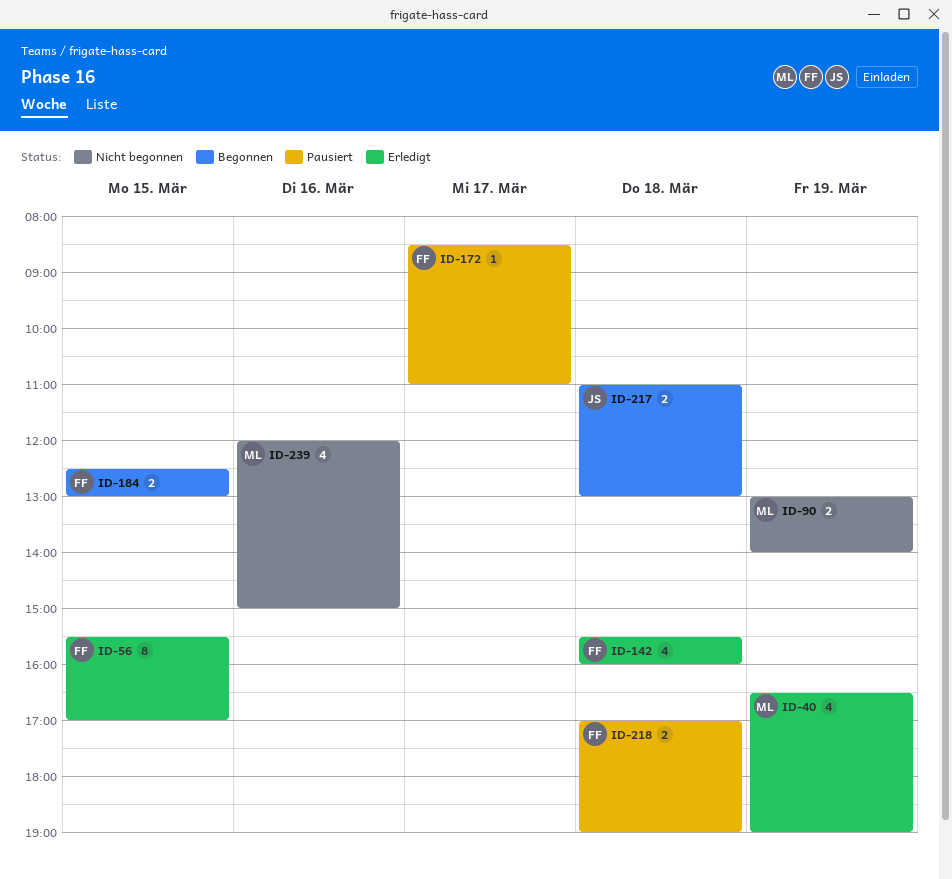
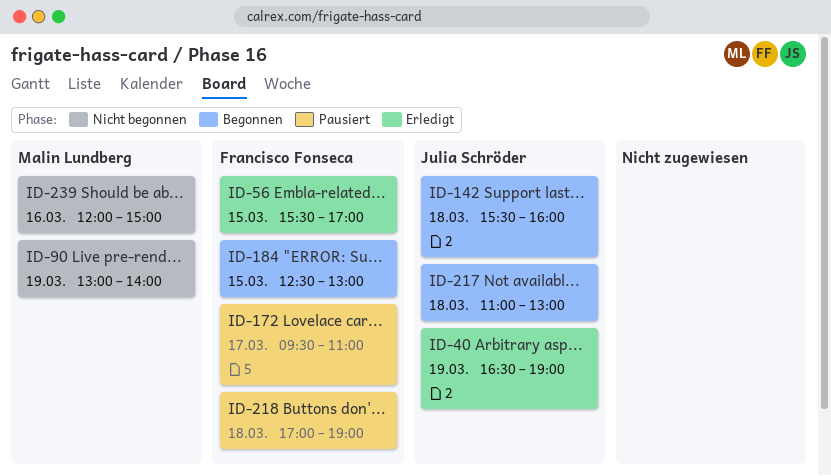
ID-40, owner: Malin Lundberg -> Julia Schröder
ID-142, status: Erledigt -> Begonnen
ID-142, owner: Francisco Fonseca -> Julia Schröder
ID-172, begins: 08:30 -> 09:30

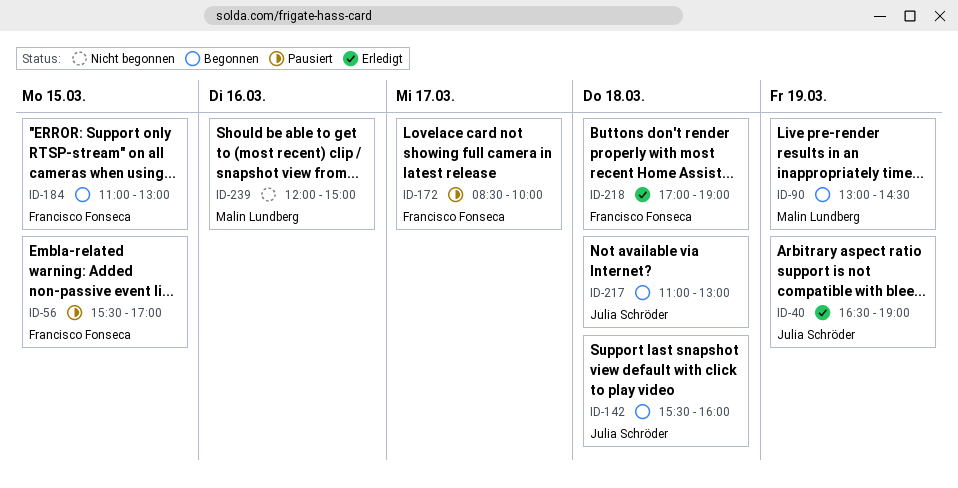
ID-56, status: Erledigt -> Pausiert
ID-90, status: Nicht begonnen -> Begonnen
ID-90, ends: 14:00 -> 14:30
ID-172, begins: 09:30 -> 08:30
ID-172, ends: 11:00 -> 10:00
ID-184, begins: 12:30 -> 11:00
ID-218, status: Pausiert -> Erledigt

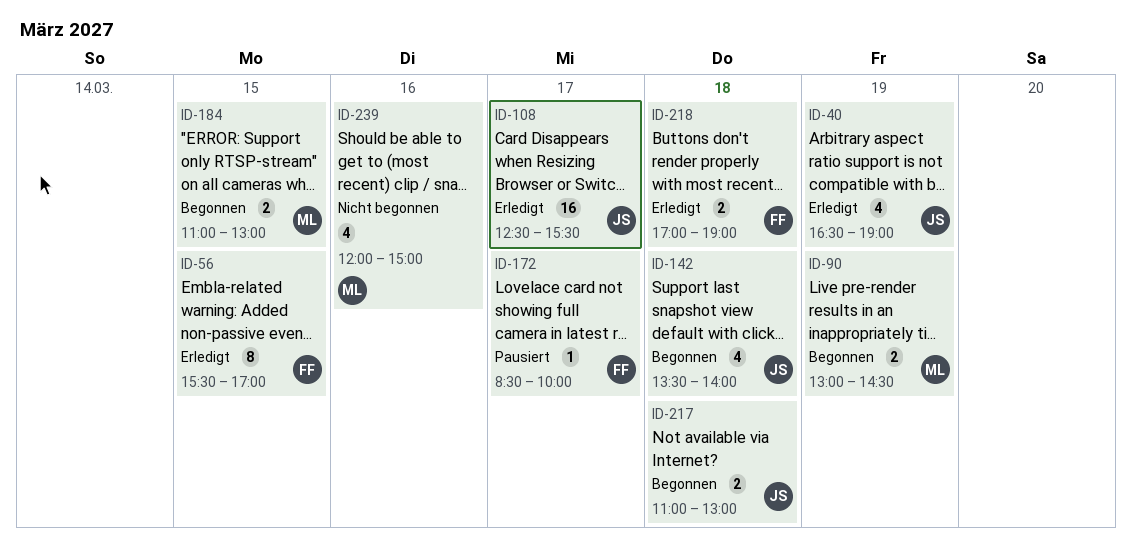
ID-56, status: Pausiert -> Erledigt
ID-108: none -> present
ID-142, begins: 15:30 -> 13:30
ID-142, ends: 16:00 -> 14:00
ID-184, owner: Francisco Fonseca -> Malin Lundberg

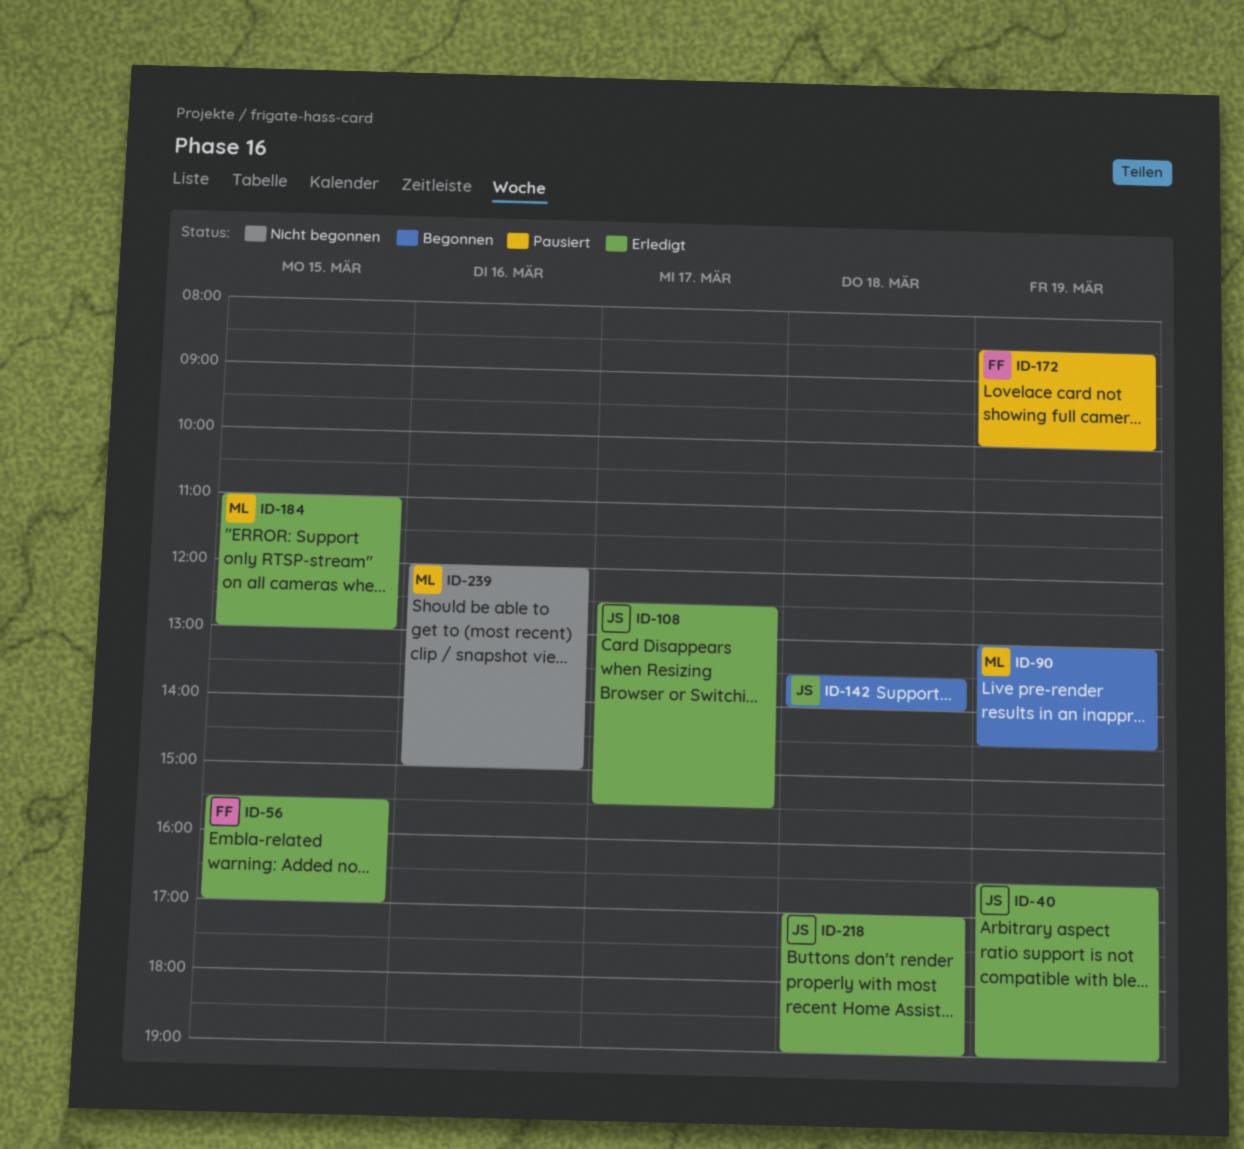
ID-172, day: Mar 17 -> Mar 19
ID-184, status: Begonnen -> Erledigt
ID-217: present -> none
ID-218, owner: FF -> JS

